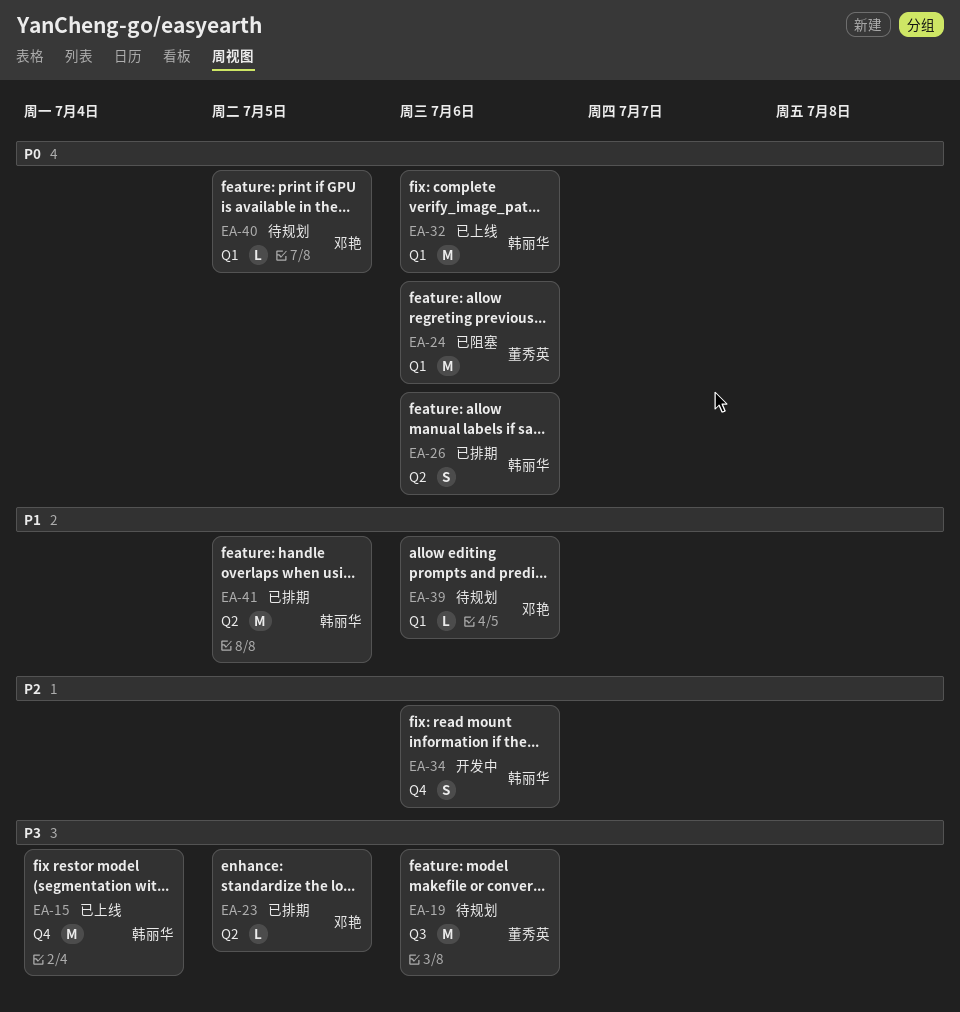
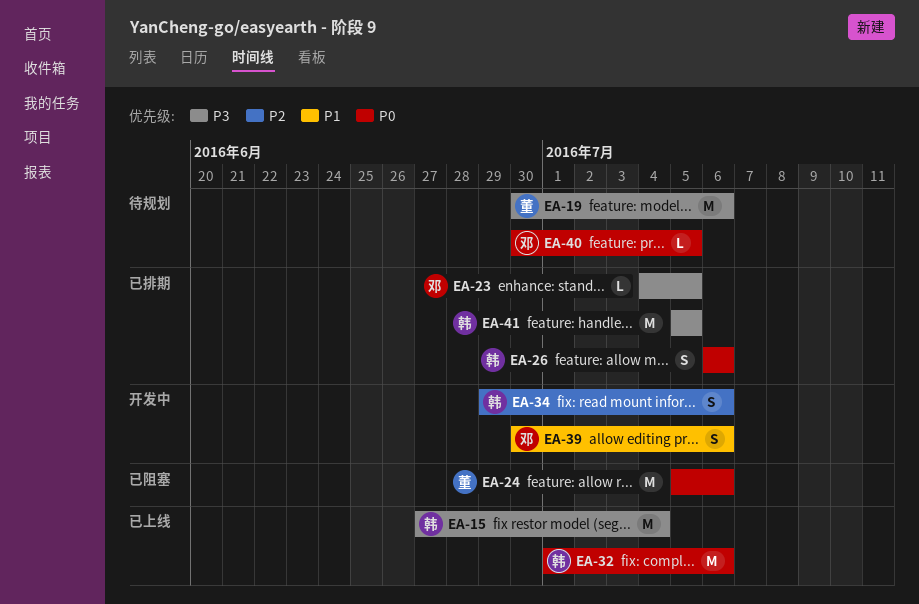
EA-39, status: 待规划 -> 开发中
EA-39, estimate: L -> S
EA-41, priority: P1 -> P3

